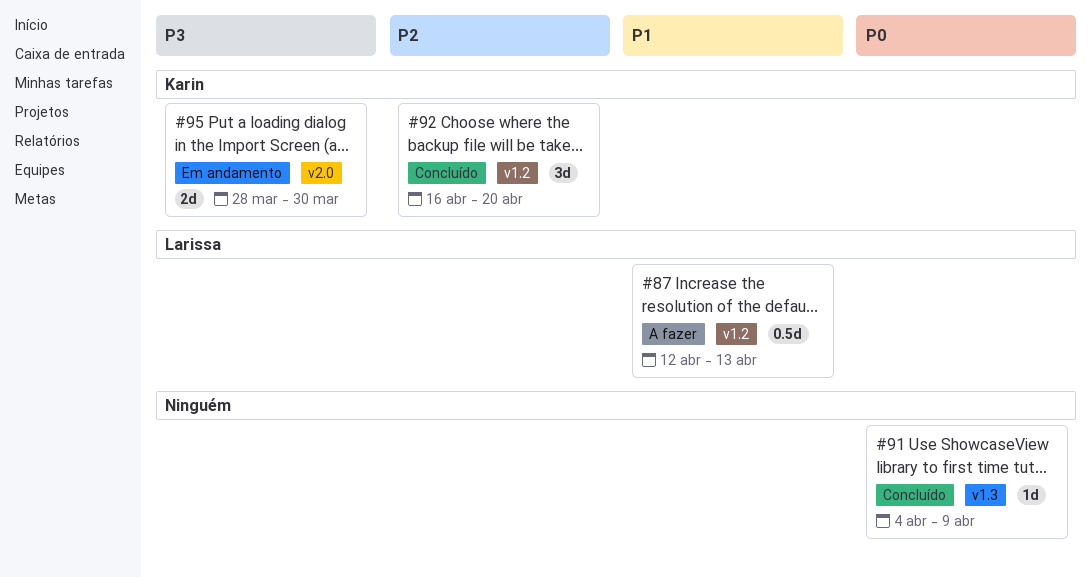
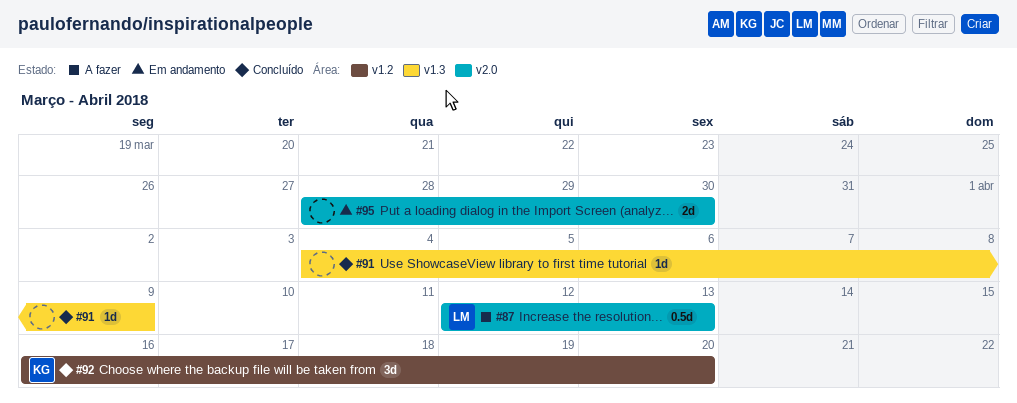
#87, label: v1.2 -> v2.0
#95, owner: Karin -> none

